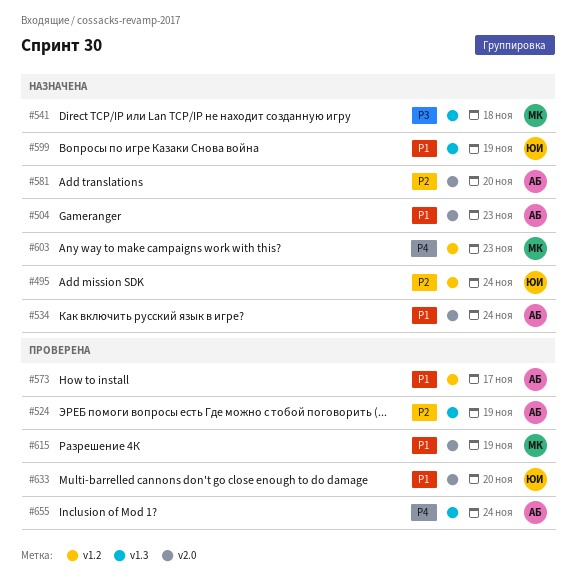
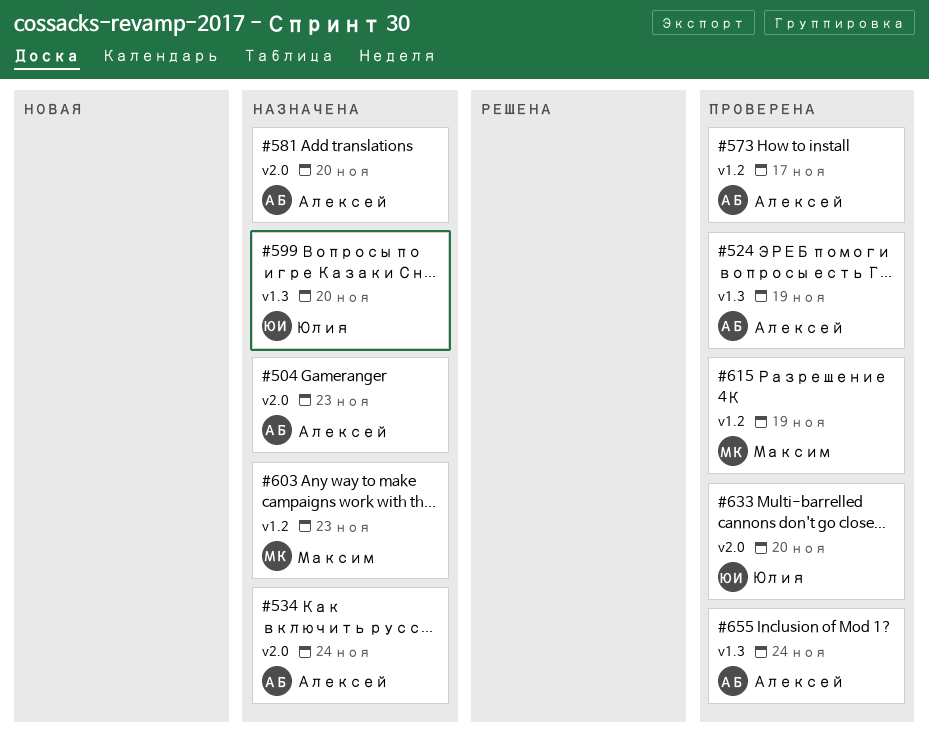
#495: present -> none
#541: present -> none
#599, due: Nov 19 -> Nov 20
#615, label: v2.0 -> v1.2

